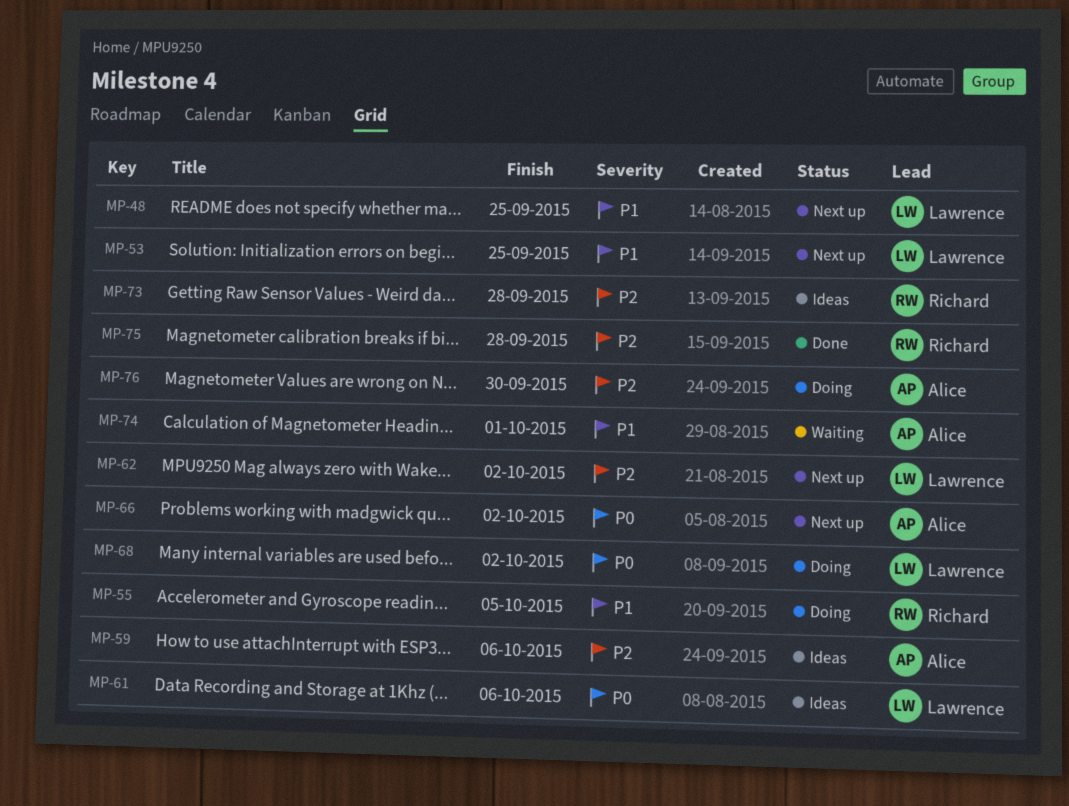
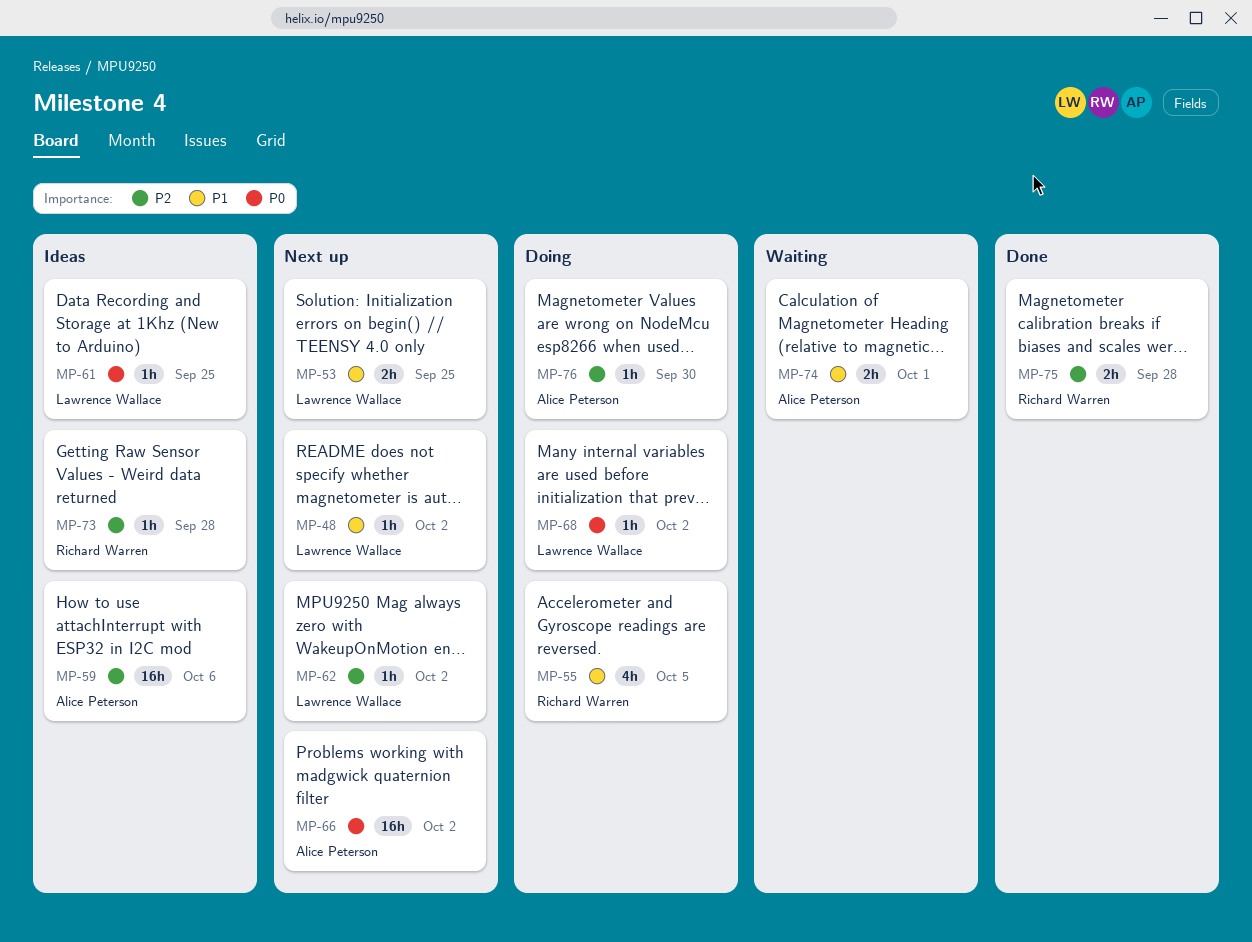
MP-48, due: Sep 25 -> Oct 2
MP-61, due: Oct 6 -> Sep 25

